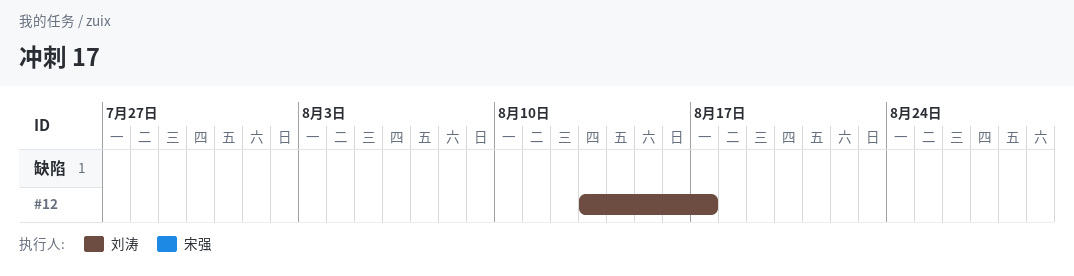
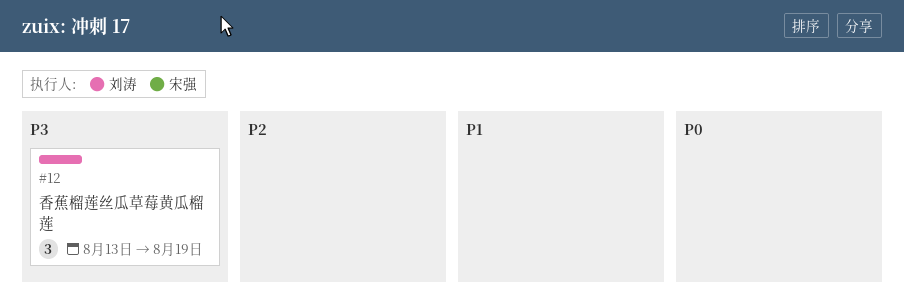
#12, due: Aug 17 -> Aug 19

